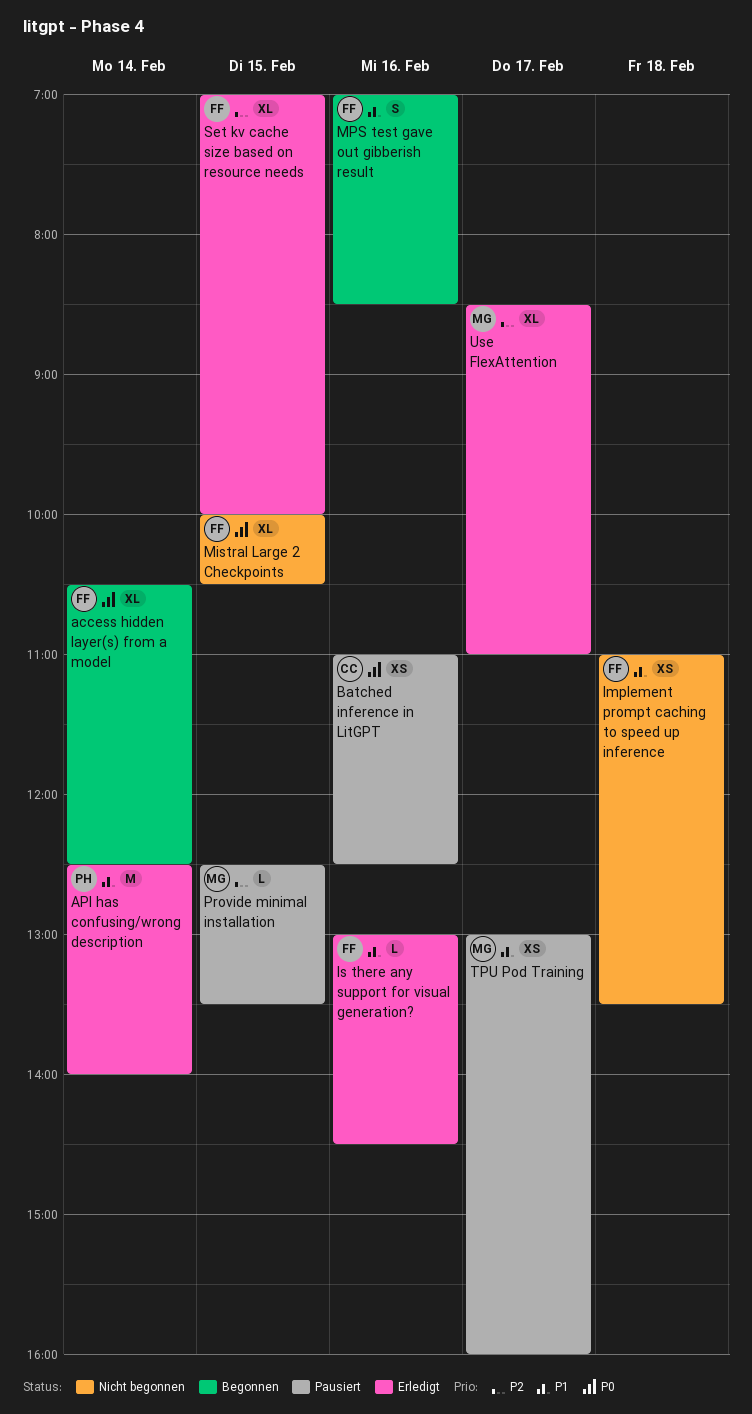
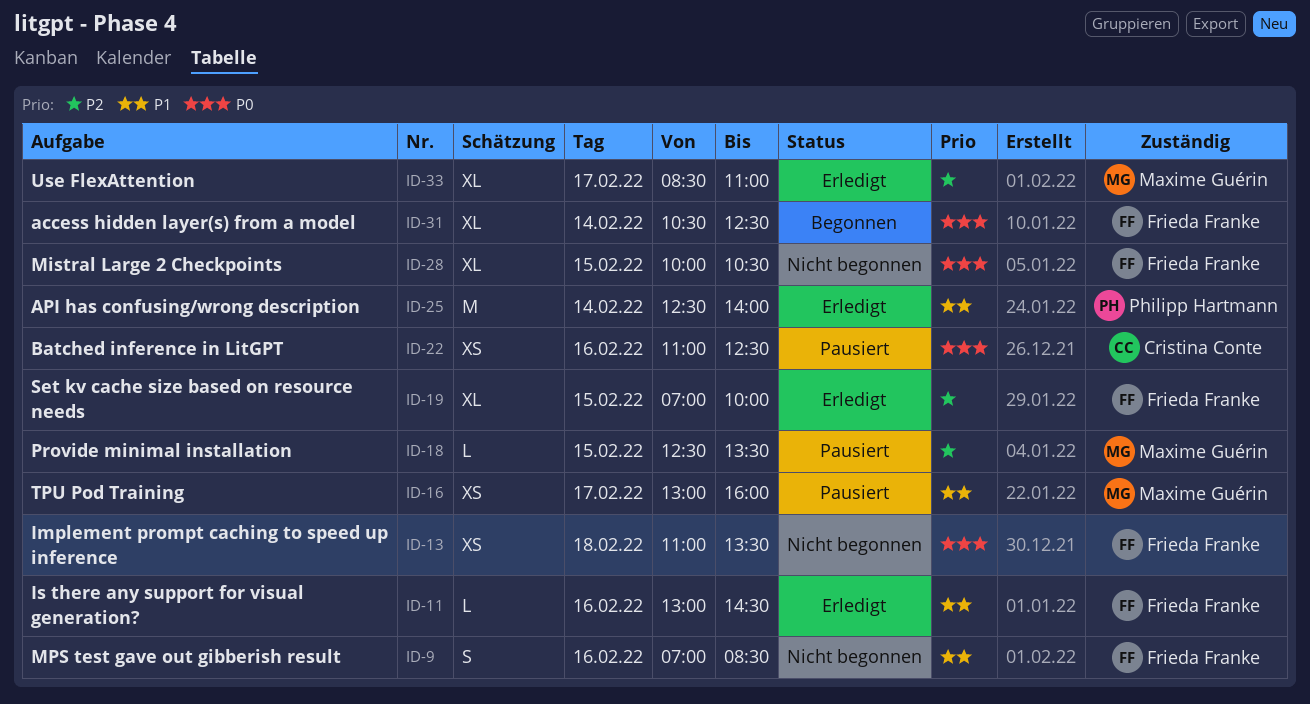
Implement prompt caching to speed up inference, priority: P1 -> P0
MPS test gave out gibberish result, status: Begonnen -> Nicht begonnen

